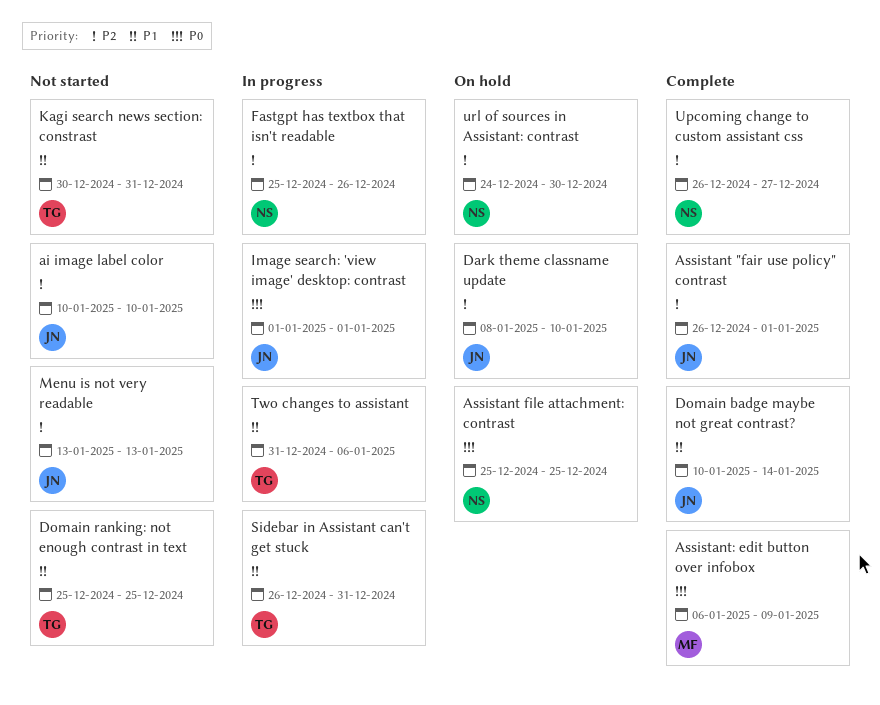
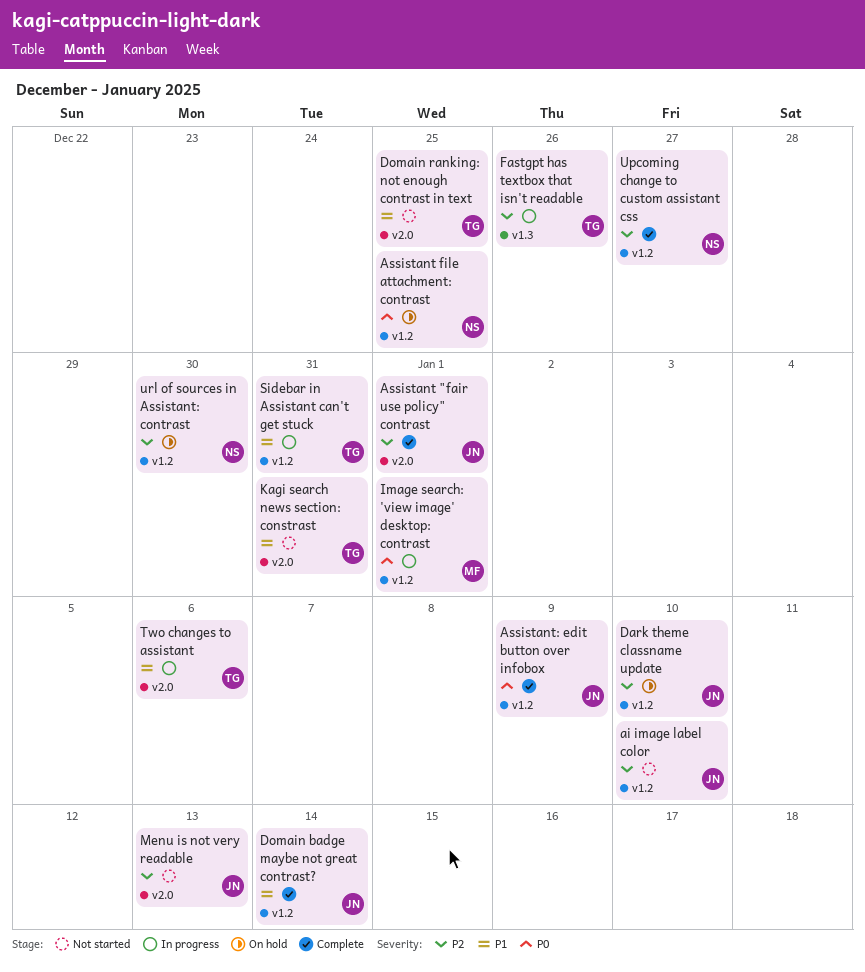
Assistant: edit button over infobox, owner: MF -> JN
Fastgpt has textbox that isn't readable, owner: NS -> TG
Image search: 'view image' desktop: contrast, owner: JN -> MF

